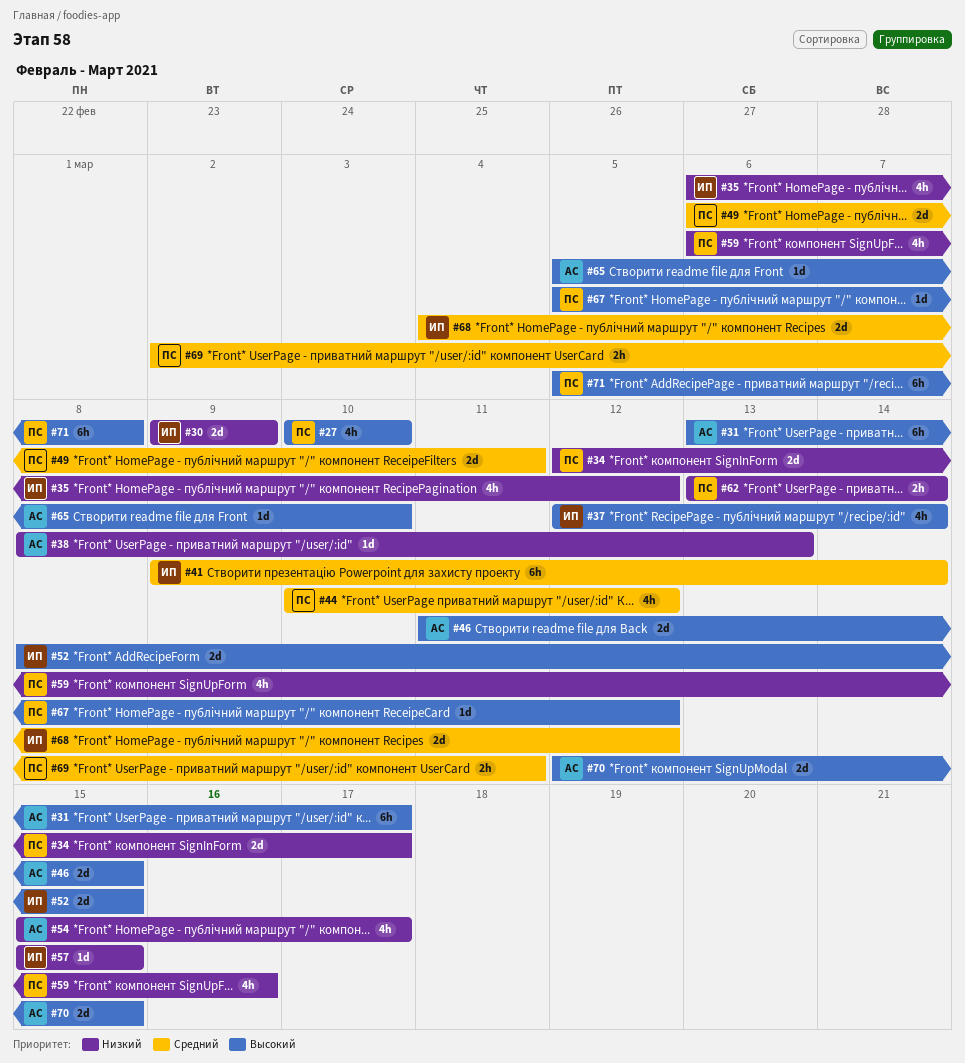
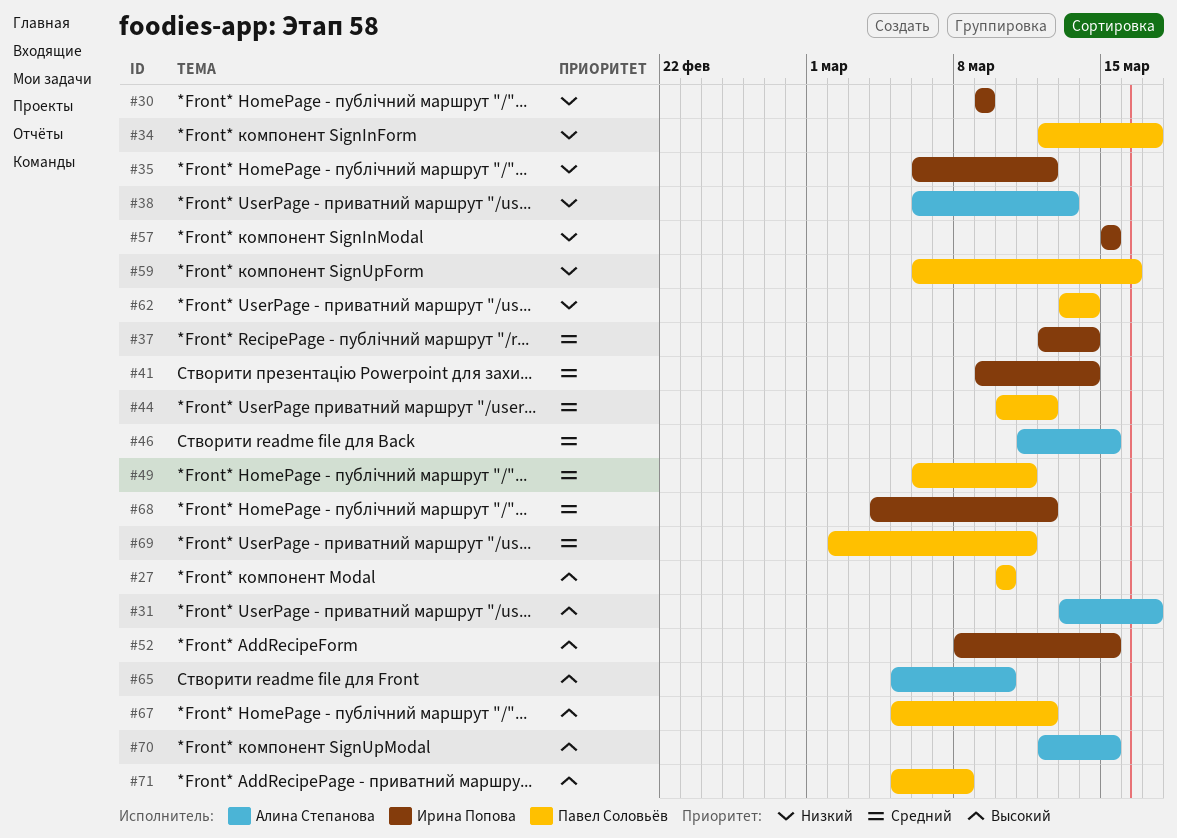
#37, priority: Высокий -> Средний
#38, start: Mar 8 -> Mar 6
#46, priority: Высокий -> Средний
#54: present -> none

